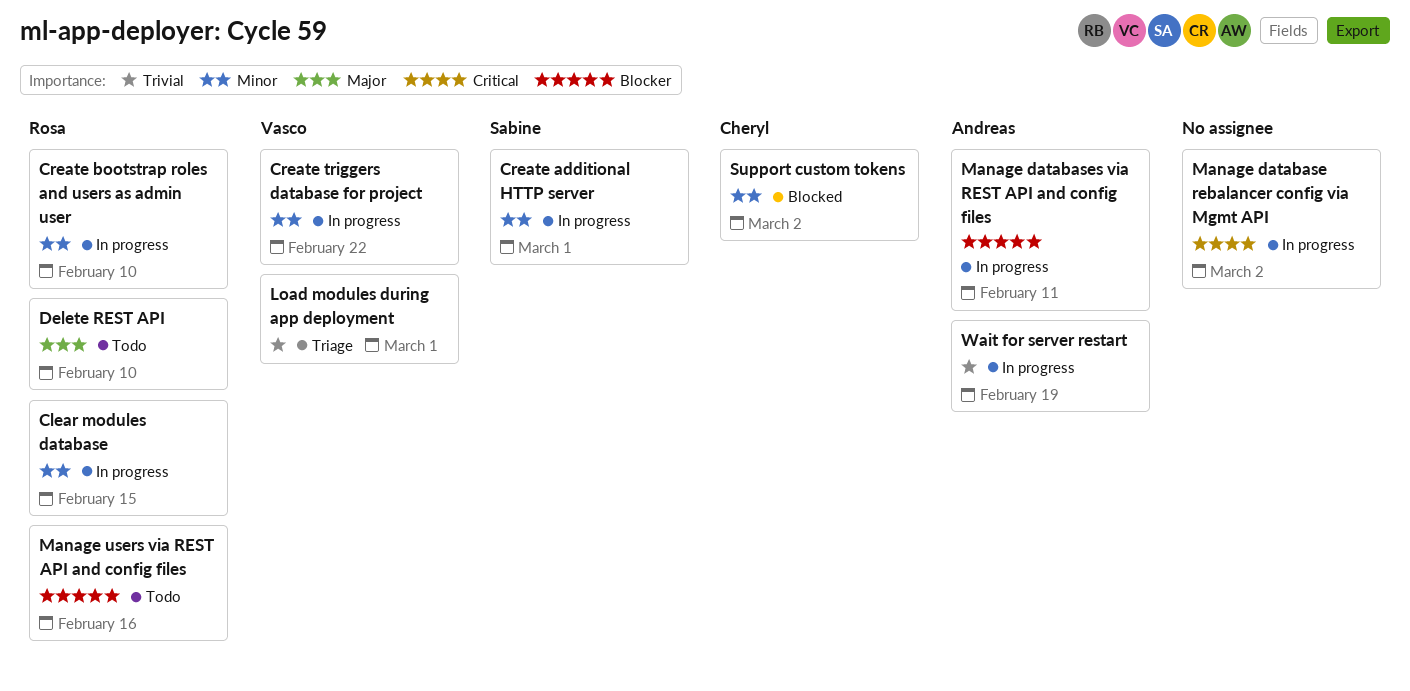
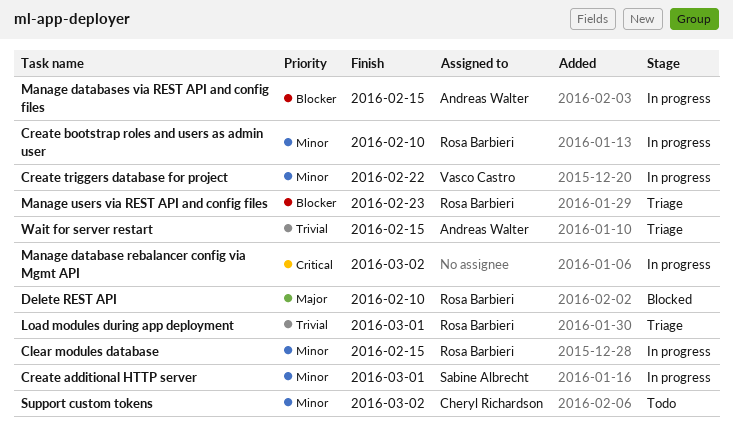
Delete REST API, status: Todo -> Blocked
Load modules during app deployment, owner: Vasco Castro -> Rosa Barbieri
Manage databases via REST API and config files, due: Feb 11 -> Feb 15
Manage users via REST API and config files, status: Todo -> Triage
Manage users via REST API and config files, due: Feb 16 -> Feb 23
Support custom tokens, status: Blocked -> Todo
Wait for server restart, status: In progress -> Triage
Wait for server restart, due: Feb 19 -> Feb 15

